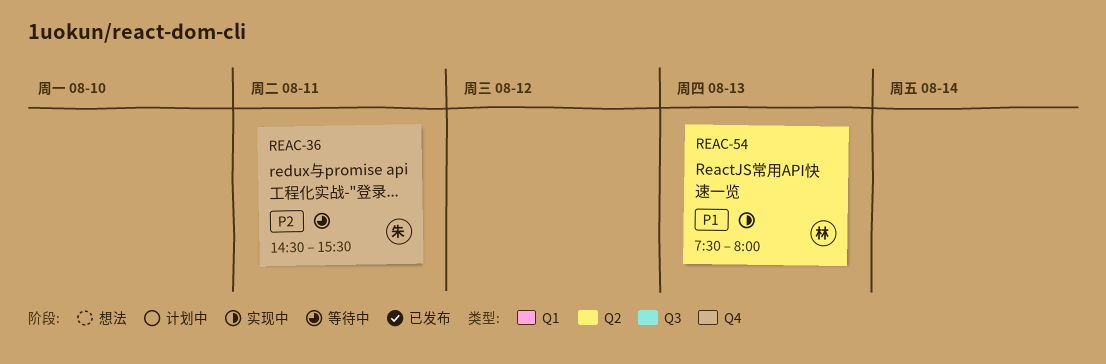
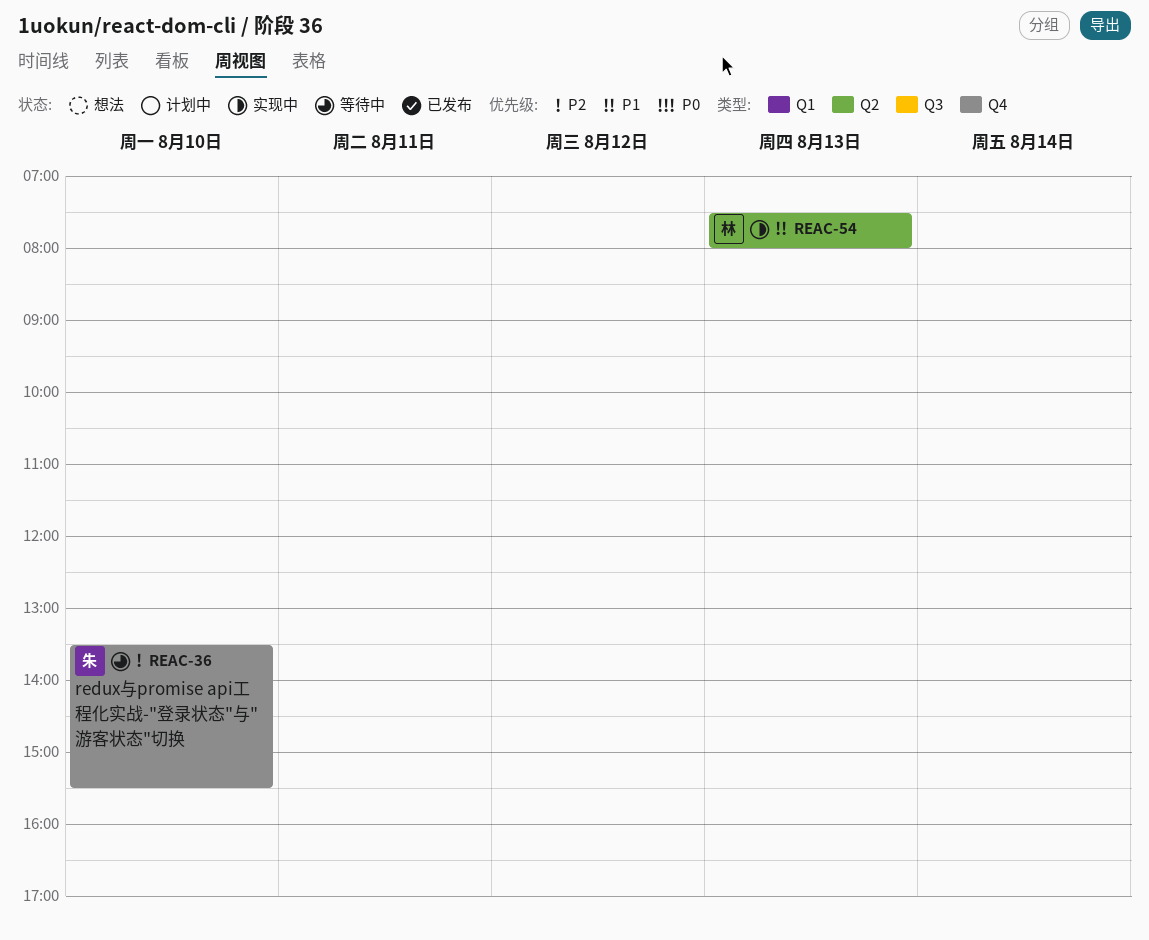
REAC-36, day: Aug 11 -> Aug 10
REAC-36, begins: 14:30 -> 13:30

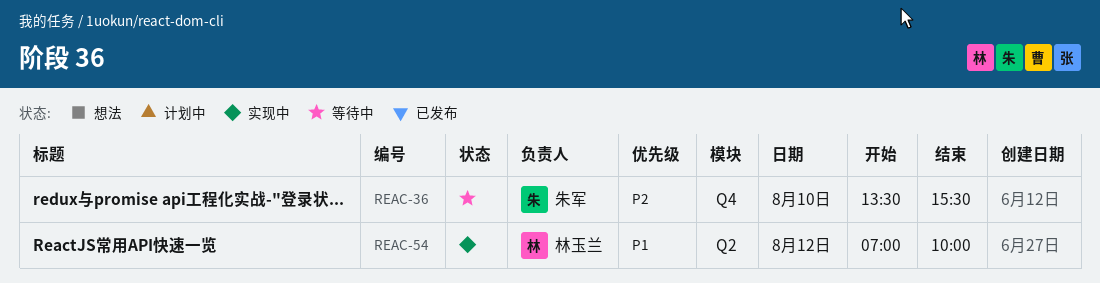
REAC-54, day: Aug 13 -> Aug 12
REAC-54, begins: 07:30 -> 07:00
REAC-54, ends: 08:00 -> 10:00

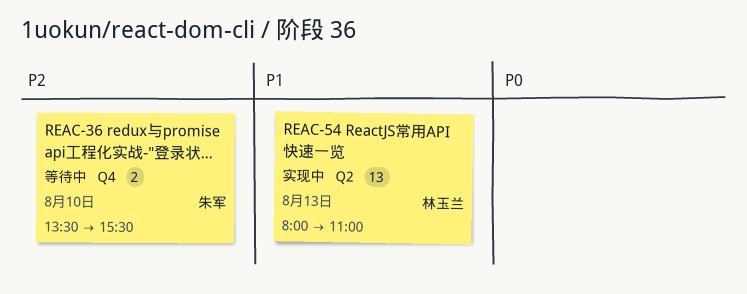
REAC-54, day: Aug 12 -> Aug 13
REAC-54, begins: 07:00 -> 08:00
REAC-54, ends: 10:00 -> 11:00

